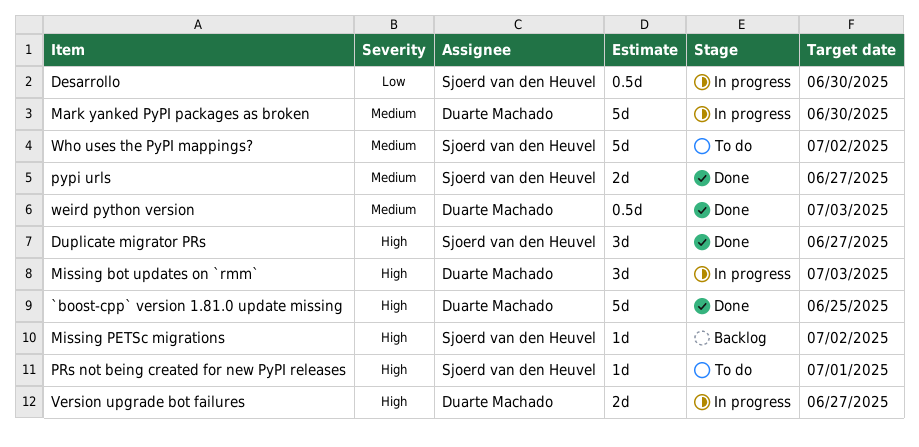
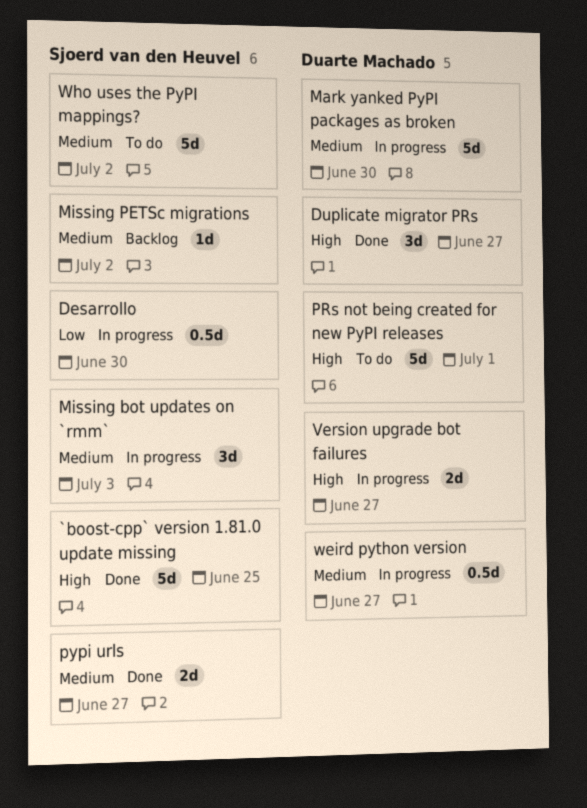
`boost-cpp` version 1.81.0 update missing, owner: Duarte Machado -> Sjoerd van den Heuvel
Duplicate migrator PRs, owner: Sjoerd van den Heuvel -> Duarte Machado
Missing bot updates on `rmm`, owner: Duarte Machado -> Sjoerd van den Heuvel
Missing bot updates on `rmm`, priority: High -> Medium
Missing PETSc migrations, priority: High -> Medium
PRs not being created for new PyPI releases, owner: Sjoerd van den Heuvel -> Duarte Machado
PRs not being created for new PyPI releases, estimate: 1d -> 5d
weird python version, status: Done -> In progress
weird python version, due: Jul 3 -> Jun 27

